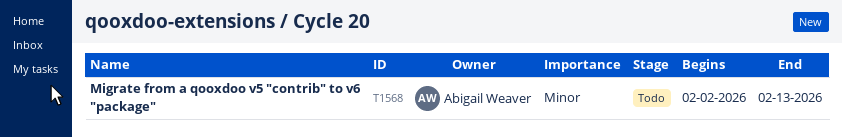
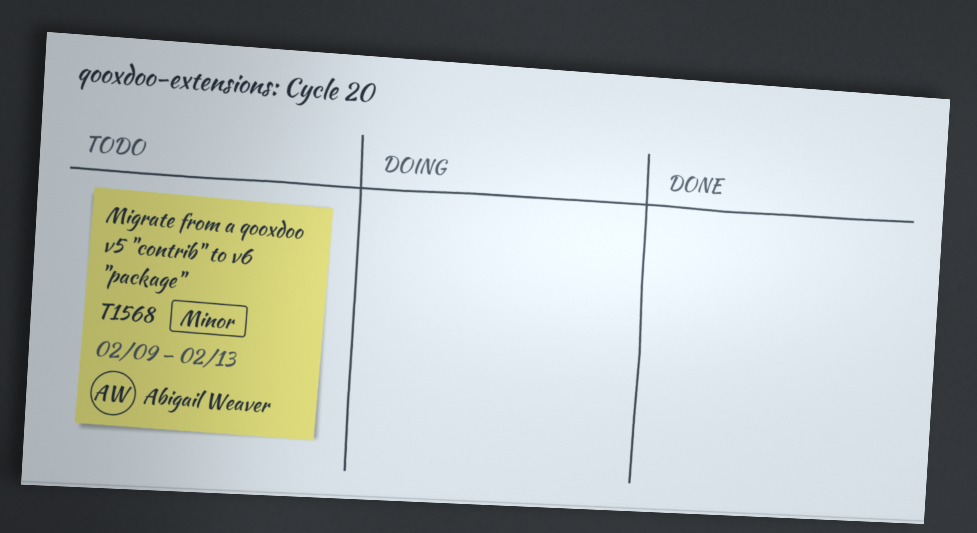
T1568, start: Feb 2 -> Feb 9

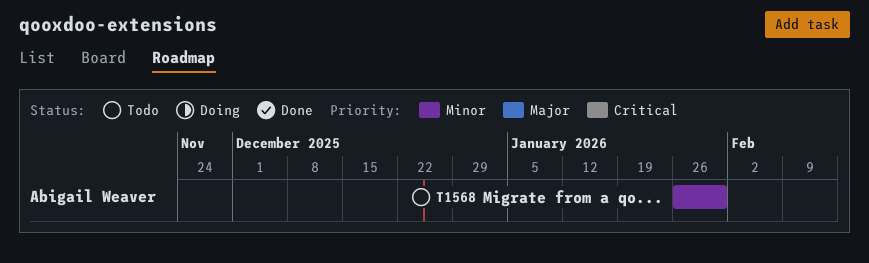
T1568, start: Feb 9 -> Jan 26
T1568, due: Feb 13 -> Jan 30

